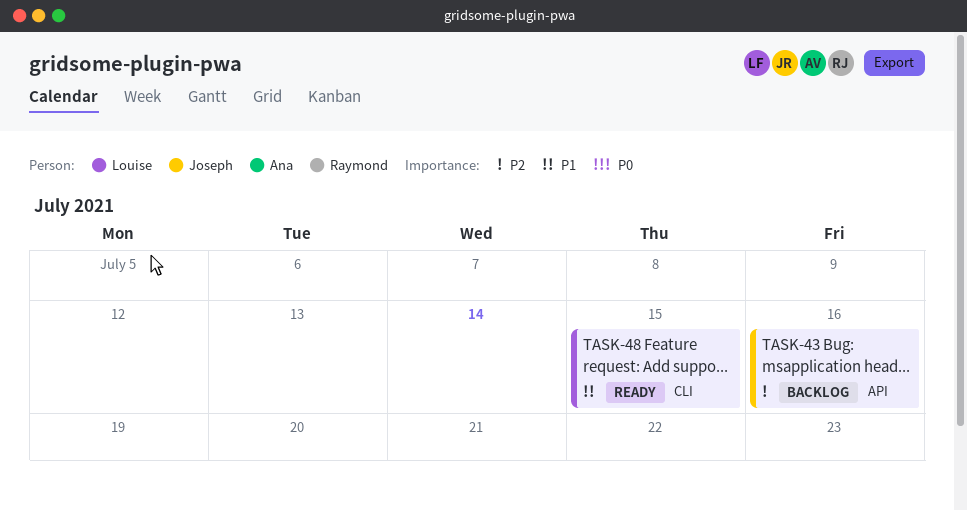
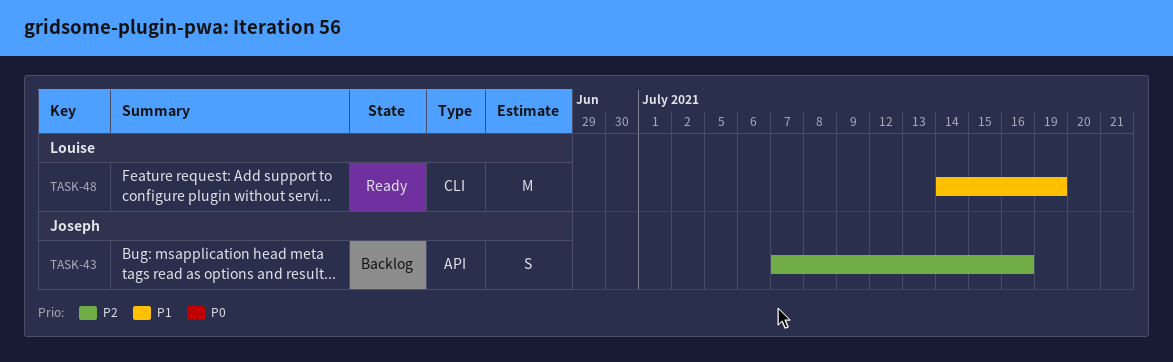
TASK-48, due: Jul 15 -> Jul 19

